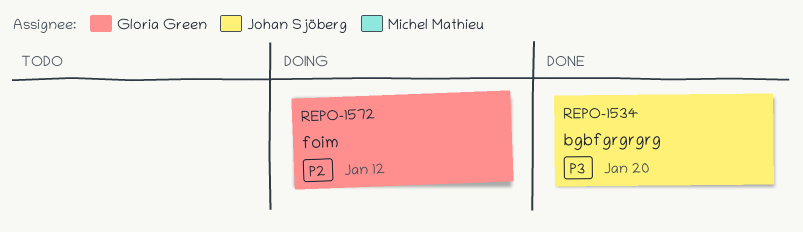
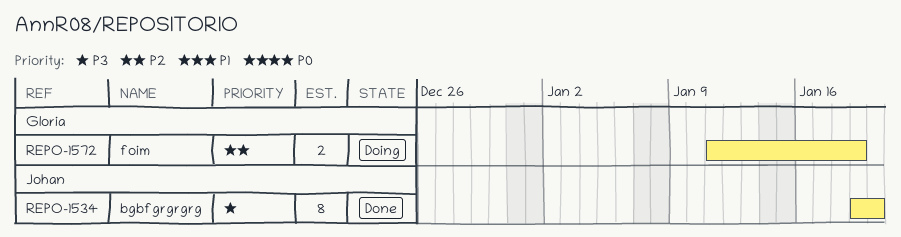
REPO-1572, due: Jan 12 -> Jan 19

